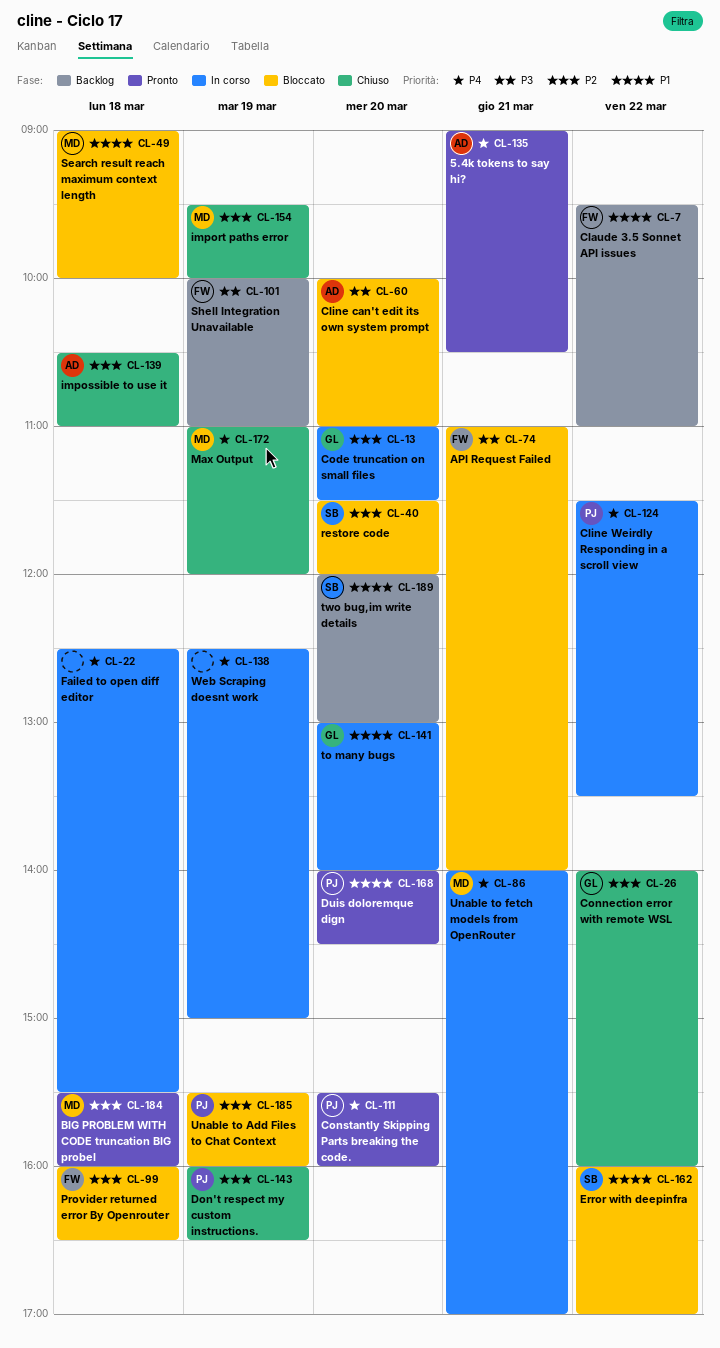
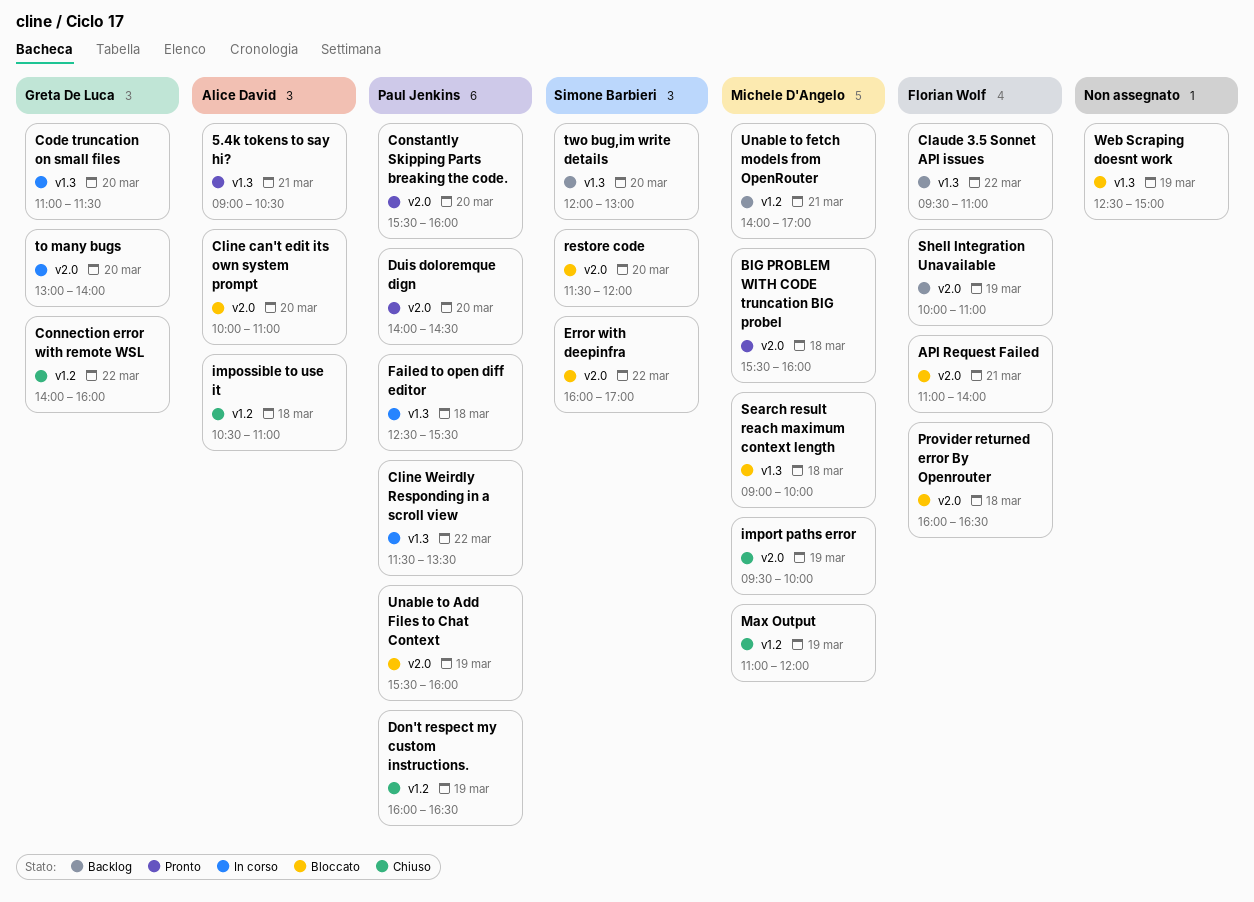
Failed to open diff editor, owner: none -> Paul Jenkins
Unable to fetch models from OpenRouter, status: In corso -> Backlog
Web Scraping doesnt work, status: In corso -> Bloccato

